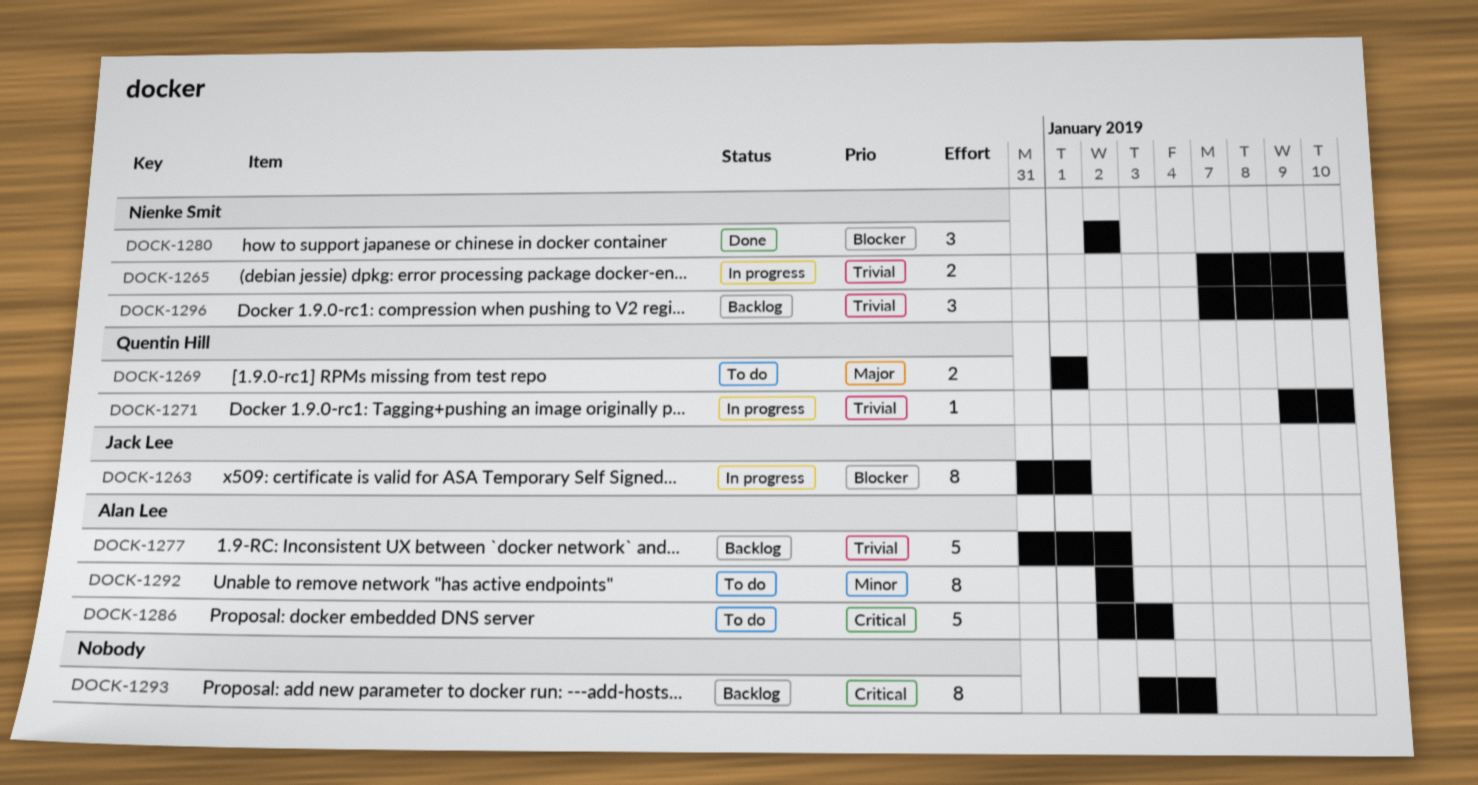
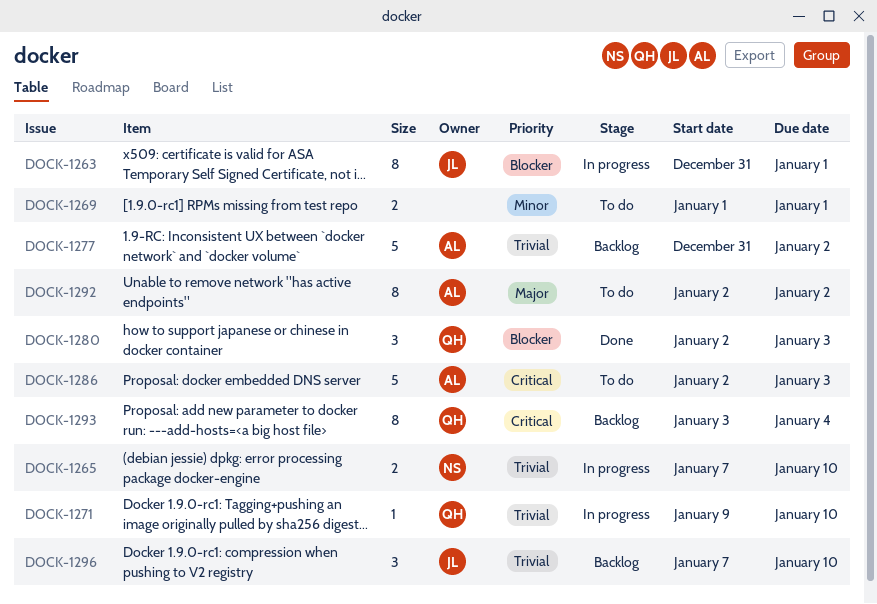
DOCK-1269, owner: Quentin Hill -> none
DOCK-1269, priority: Major -> Minor
DOCK-1280, owner: Nienke Smit -> Quentin Hill
DOCK-1280, due: Jan 2 -> Jan 3
DOCK-1292, priority: Minor -> Major
DOCK-1293, owner: none -> Quentin Hill
DOCK-1296, owner: Nienke Smit -> Jack Lee

